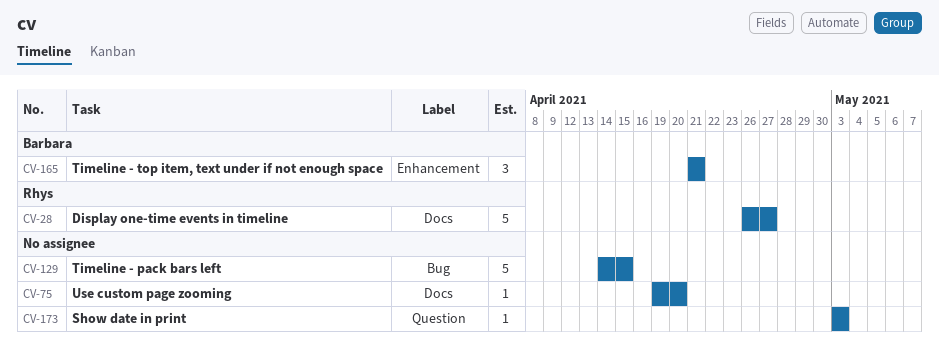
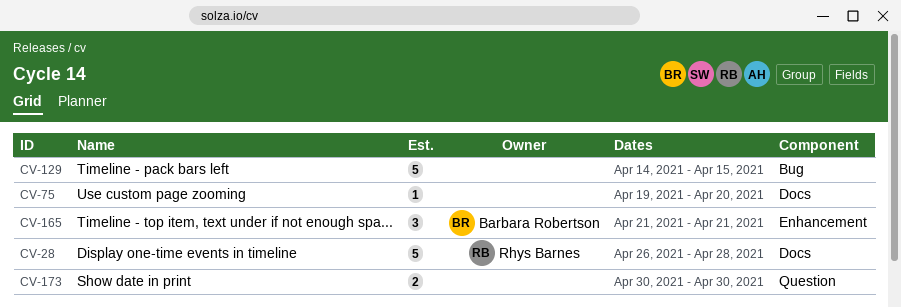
CV-28, due: Apr 27 -> Apr 28
CV-173, estimate: 1 -> 2
CV-173, start: May 3 -> Apr 30
CV-173, due: May 3 -> Apr 30

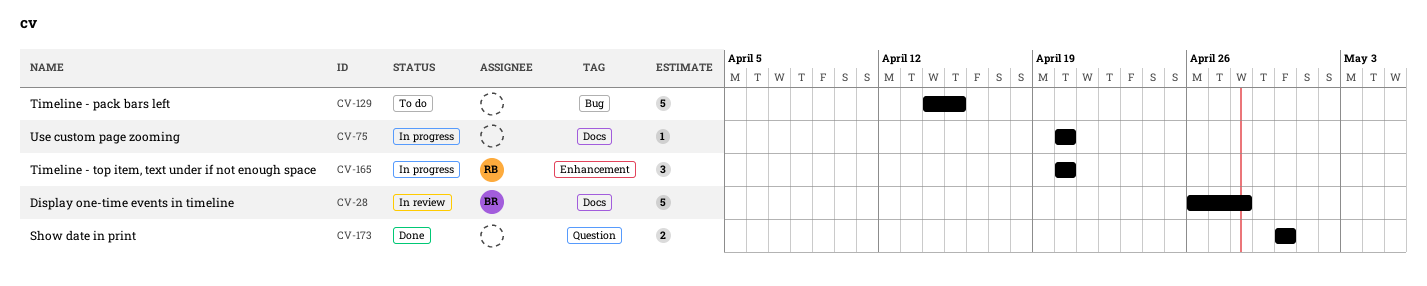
CV-28, owner: Rhys Barnes -> Barbara Robertson
CV-75, start: Apr 19 -> Apr 20
CV-165, owner: Barbara Robertson -> Rhys Barnes
CV-165, start: Apr 21 -> Apr 20
CV-165, due: Apr 21 -> Apr 20

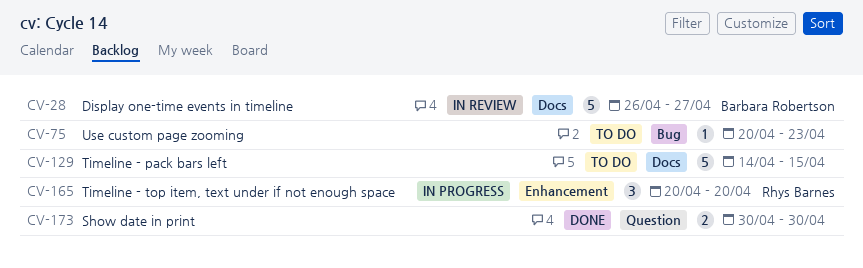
CV-28, due: Apr 28 -> Apr 27
CV-75, status: In progress -> To do
CV-75, label: Docs -> Bug
CV-75, due: Apr 20 -> Apr 23
CV-129, label: Bug -> Docs

